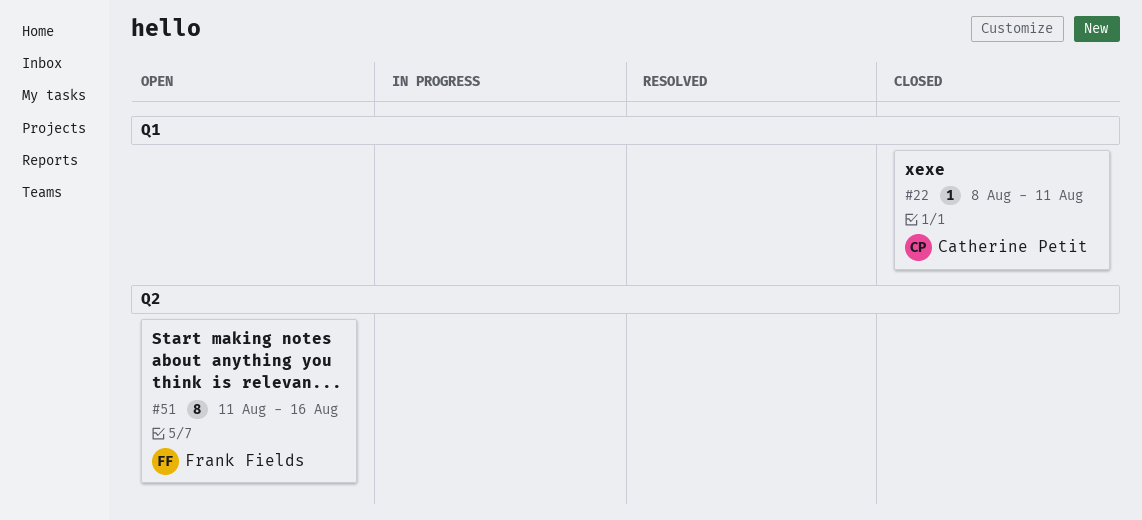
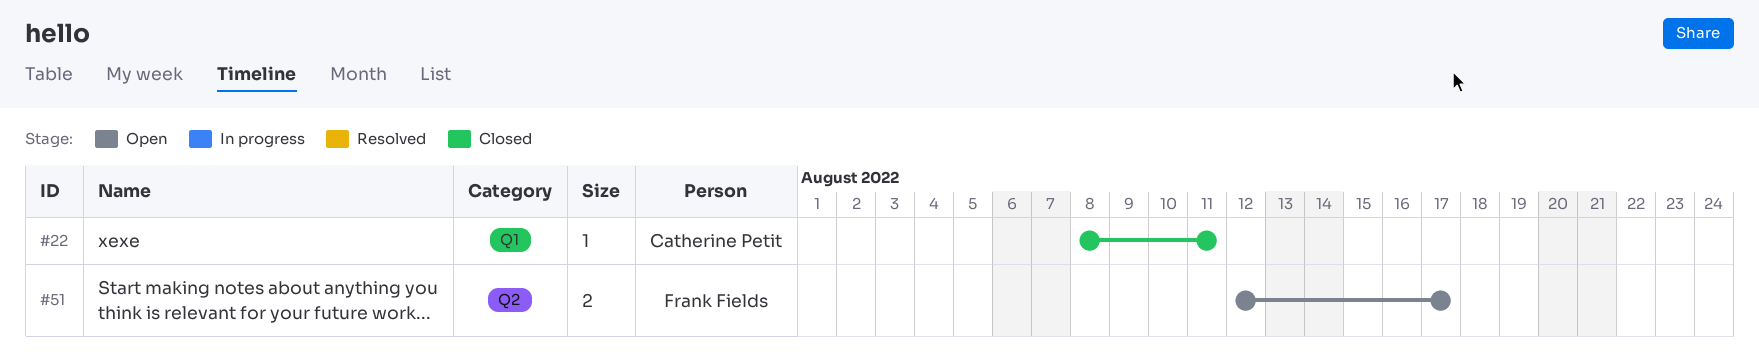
#51, estimate: 8 -> 2
#51, start: Aug 11 -> Aug 12
#51, due: Aug 16 -> Aug 17

